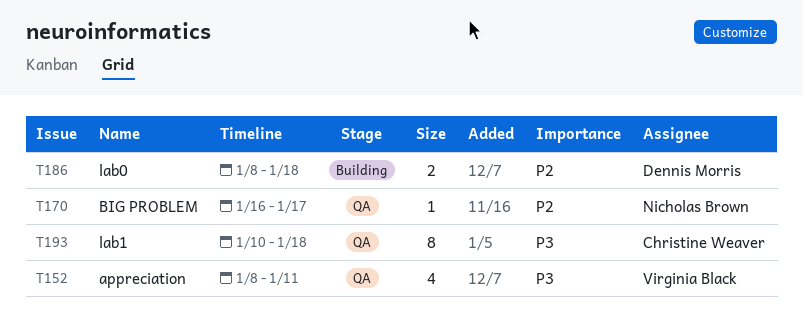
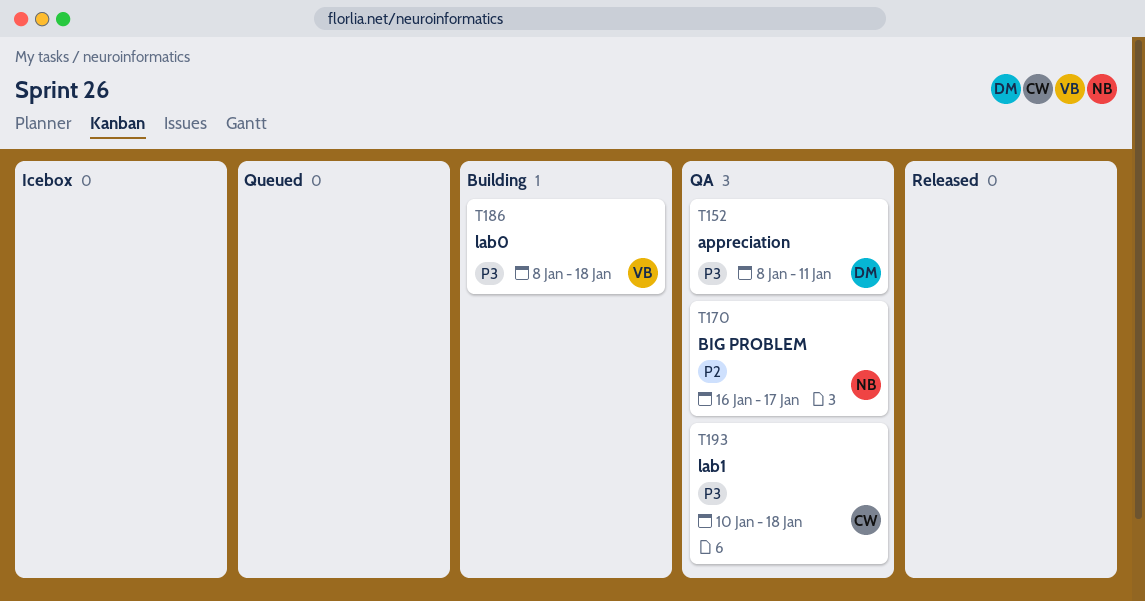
T152, owner: Virginia Black -> Dennis Morris
T186, owner: Dennis Morris -> Virginia Black
T186, priority: P2 -> P3

